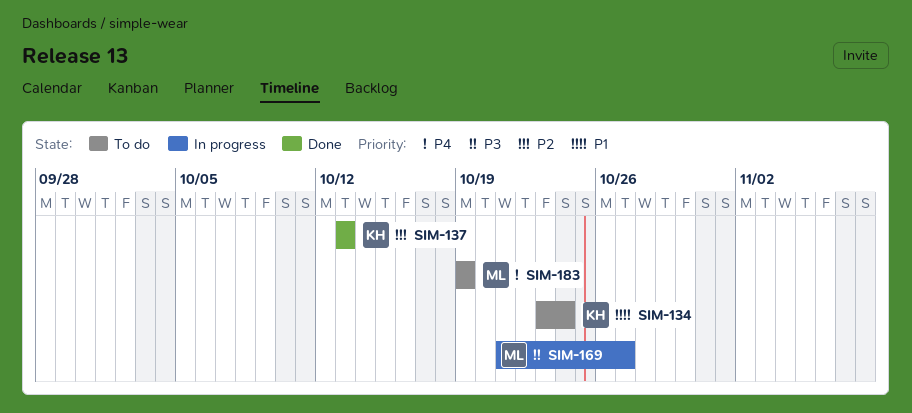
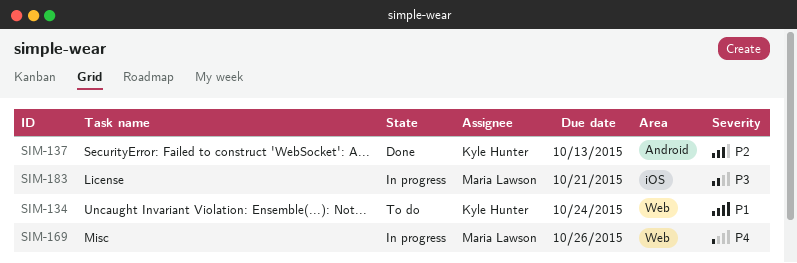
SIM-169, priority: P3 -> P4
SIM-169, due: Oct 27 -> Oct 26
SIM-183, status: To do -> In progress
SIM-183, priority: P4 -> P3
SIM-183, due: Oct 19 -> Oct 21

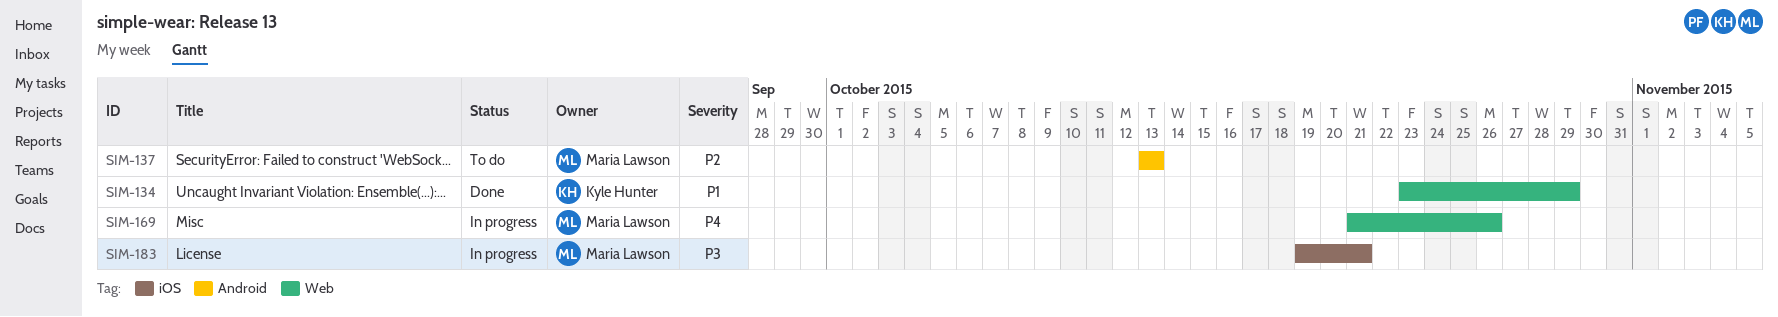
SIM-134, status: To do -> Done
SIM-134, due: Oct 24 -> Oct 29
SIM-137, status: Done -> To do
SIM-137, owner: Kyle Hunter -> Maria Lawson

